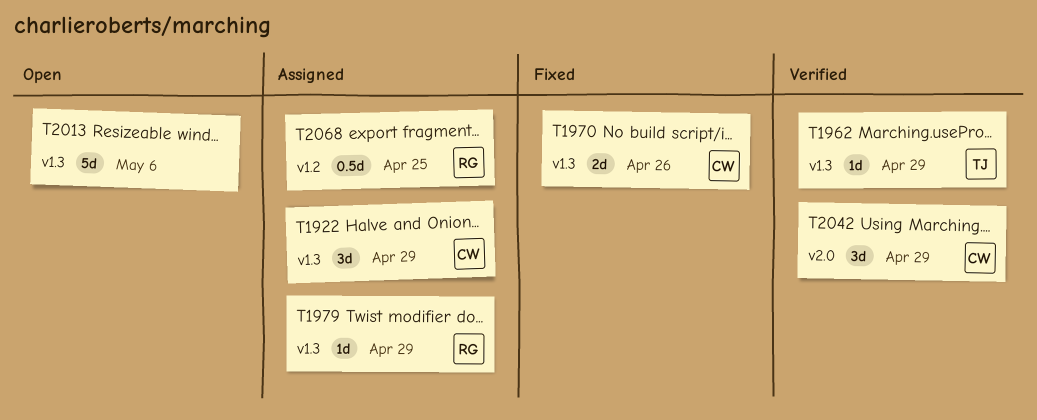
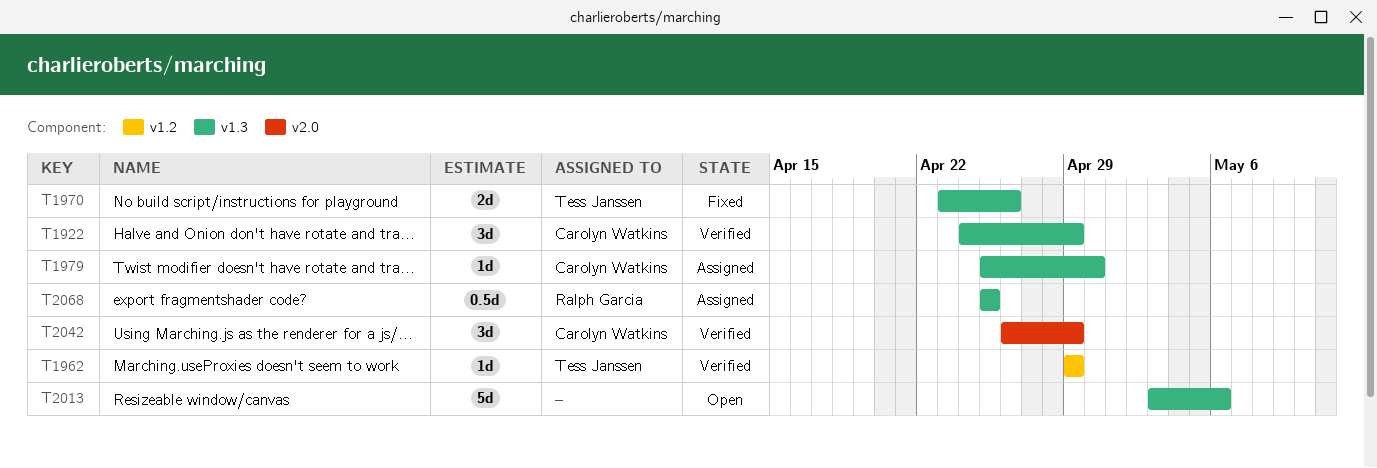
T1922, status: Assigned -> Verified
T1962, label: v1.3 -> v1.2
T1970, owner: Carolyn Watkins -> Tess Janssen
T1979, owner: Ralph Garcia -> Carolyn Watkins
T1979, due: Apr 29 -> Apr 30
T2068, label: v1.2 -> v1.3

